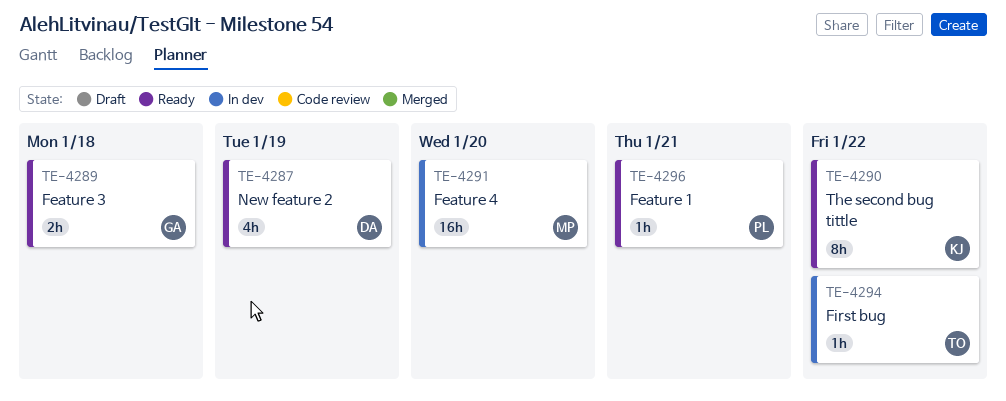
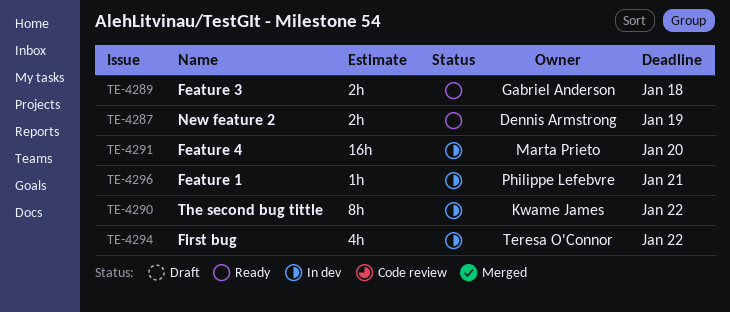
TE-4287, estimate: 4h -> 2h
TE-4290, status: Ready -> In dev
TE-4294, estimate: 1h -> 4h
TE-4296, status: Ready -> In dev

